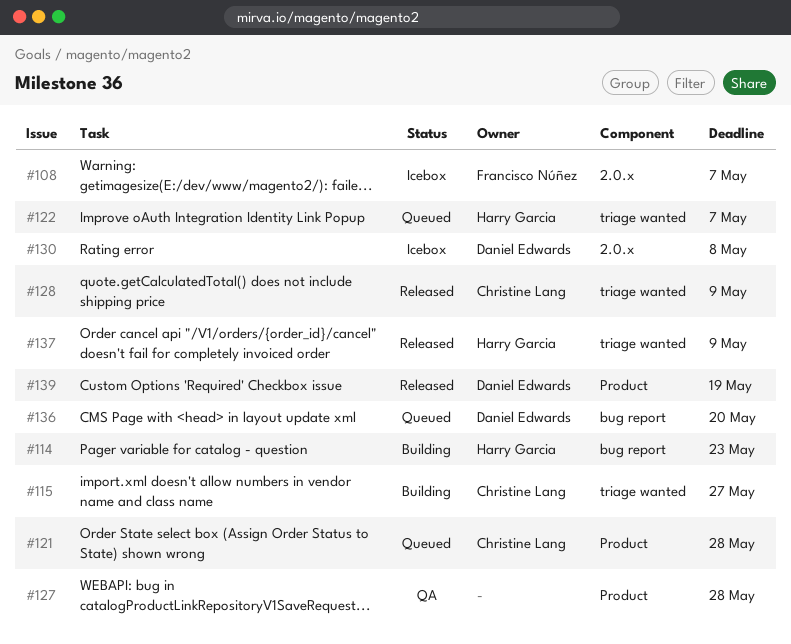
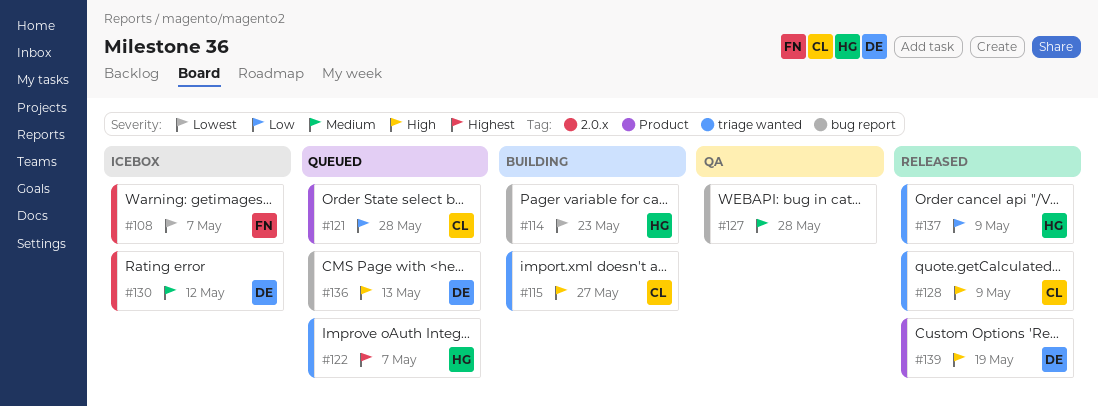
#127, label: Product -> bug report
#130, due: May 8 -> May 12
#136, due: May 20 -> May 13

